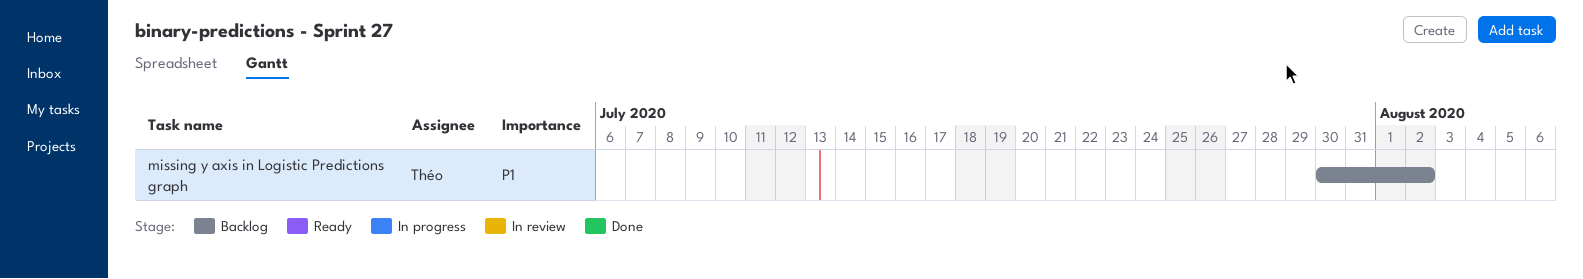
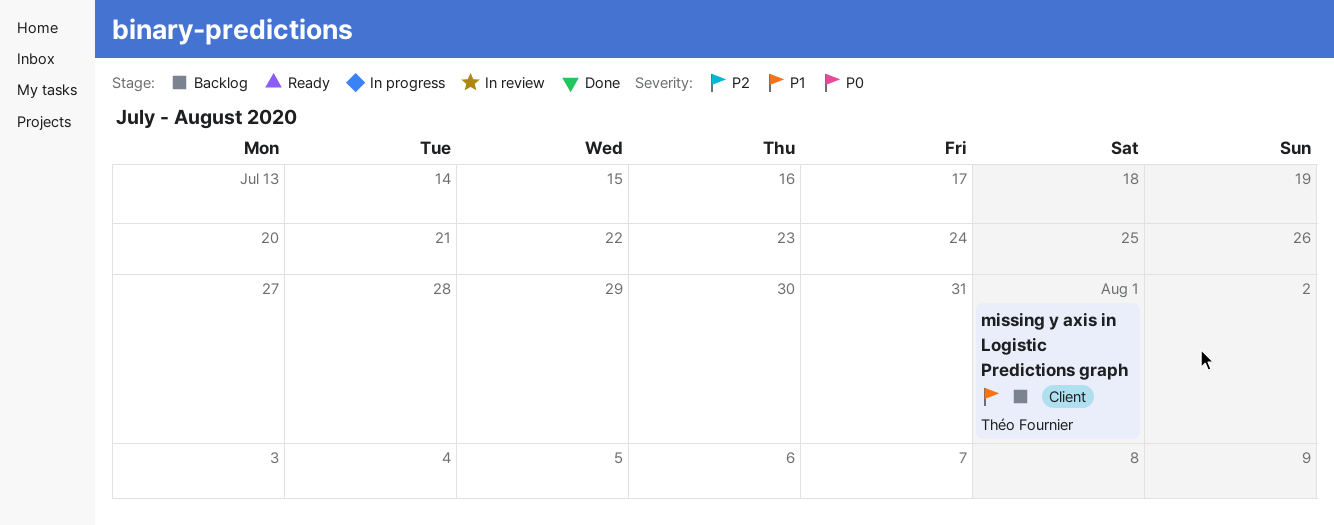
missing y axis in Logistic Predictions graph, due: Aug 2 -> Aug 1

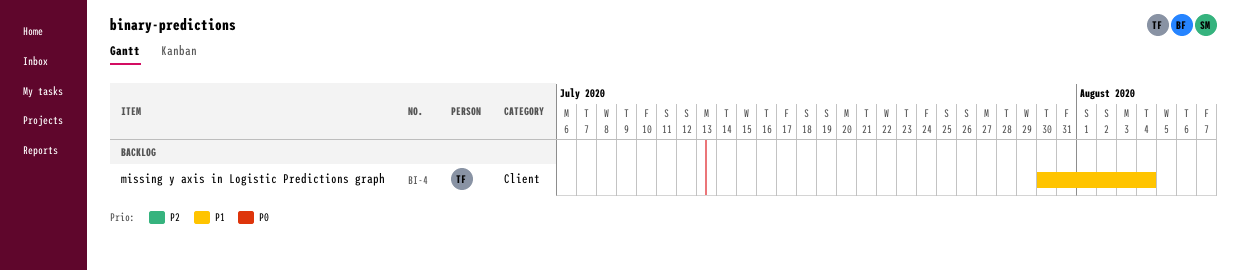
missing y axis in Logistic Predictions graph, due: Aug 1 -> Aug 4

